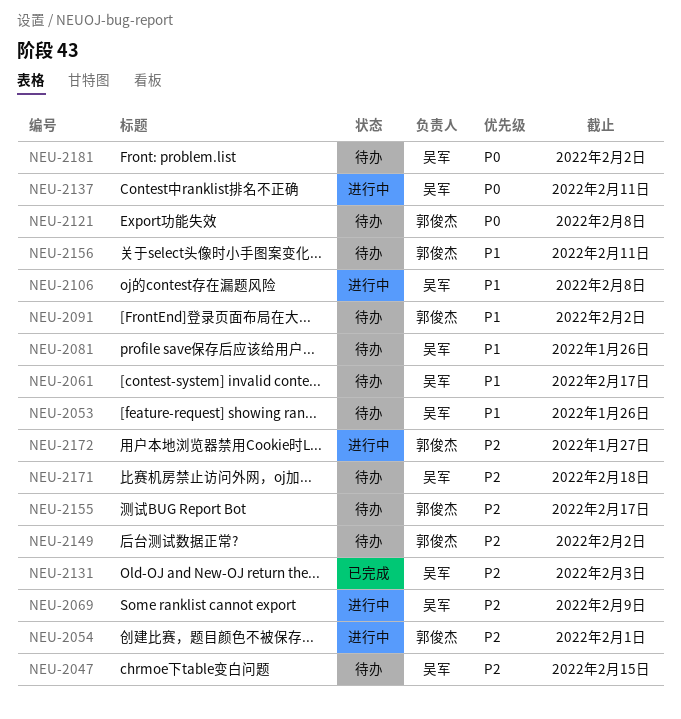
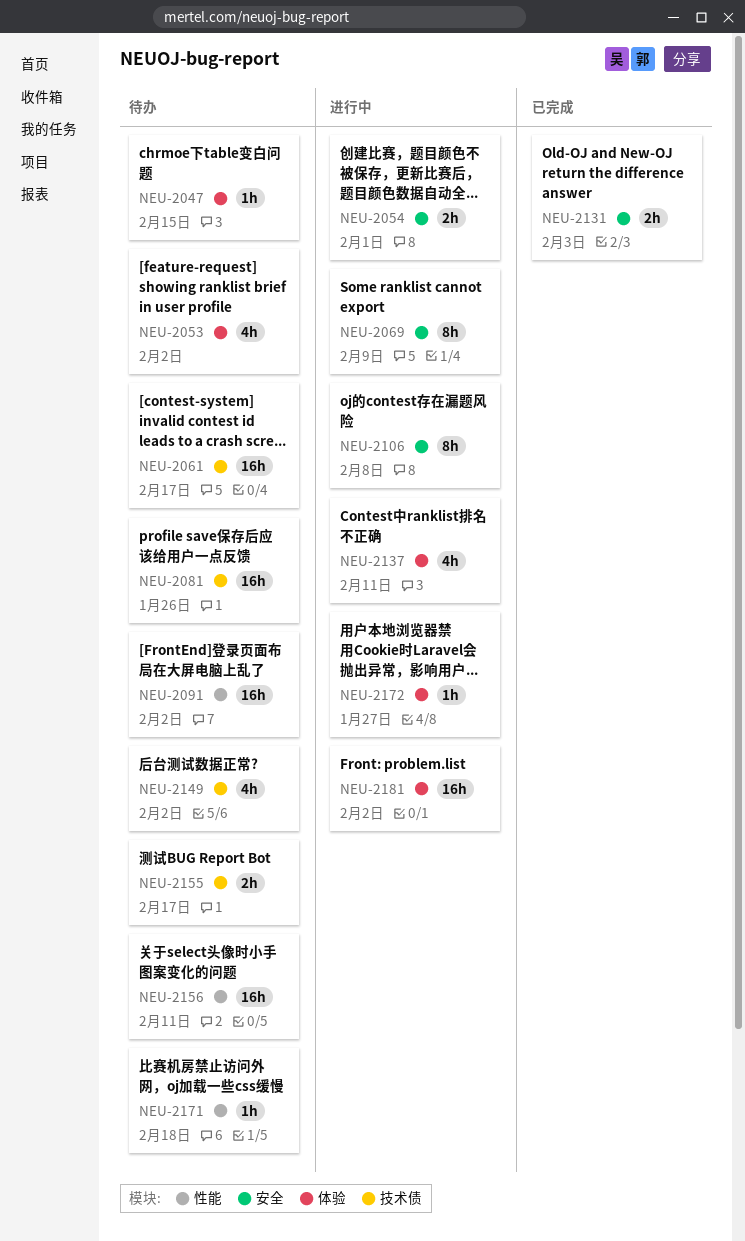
NEU-2053, due: Jan 26 -> Feb 2
NEU-2121: present -> none
NEU-2181, status: 待办 -> 进行中

